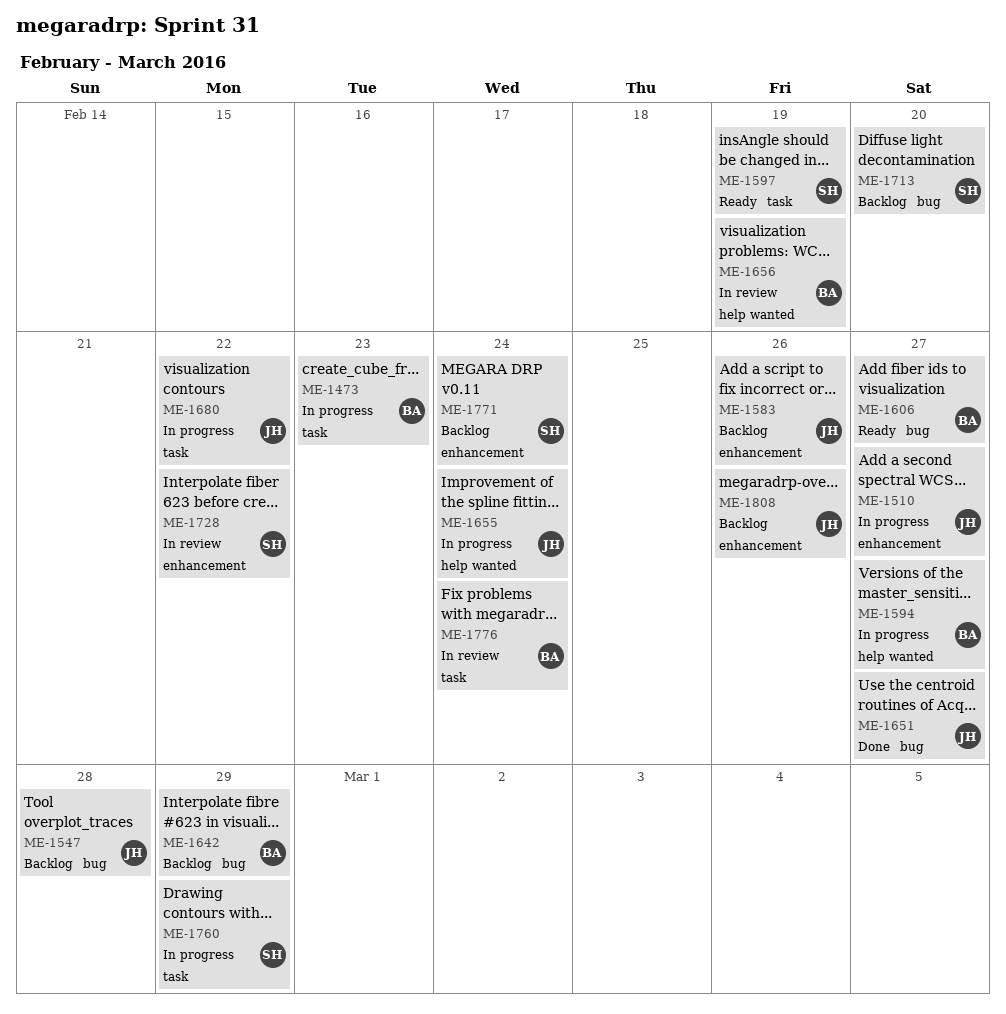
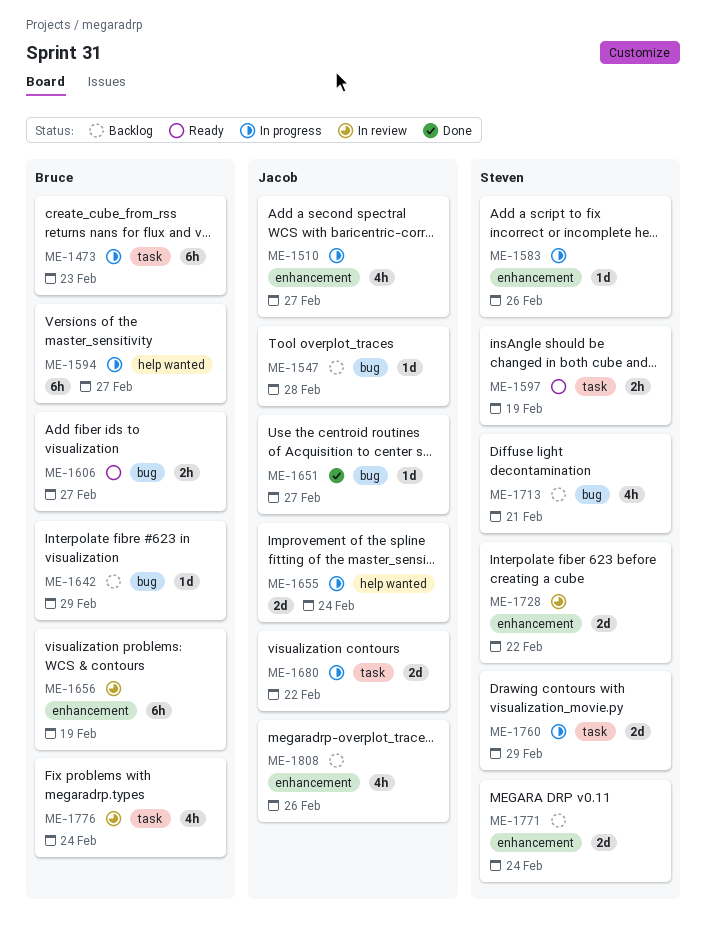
ME-1583, status: Backlog -> In progress
ME-1583, owner: Jacob -> Steven
ME-1656, label: help wanted -> enhancement
ME-1713, due: Feb 20 -> Feb 21

